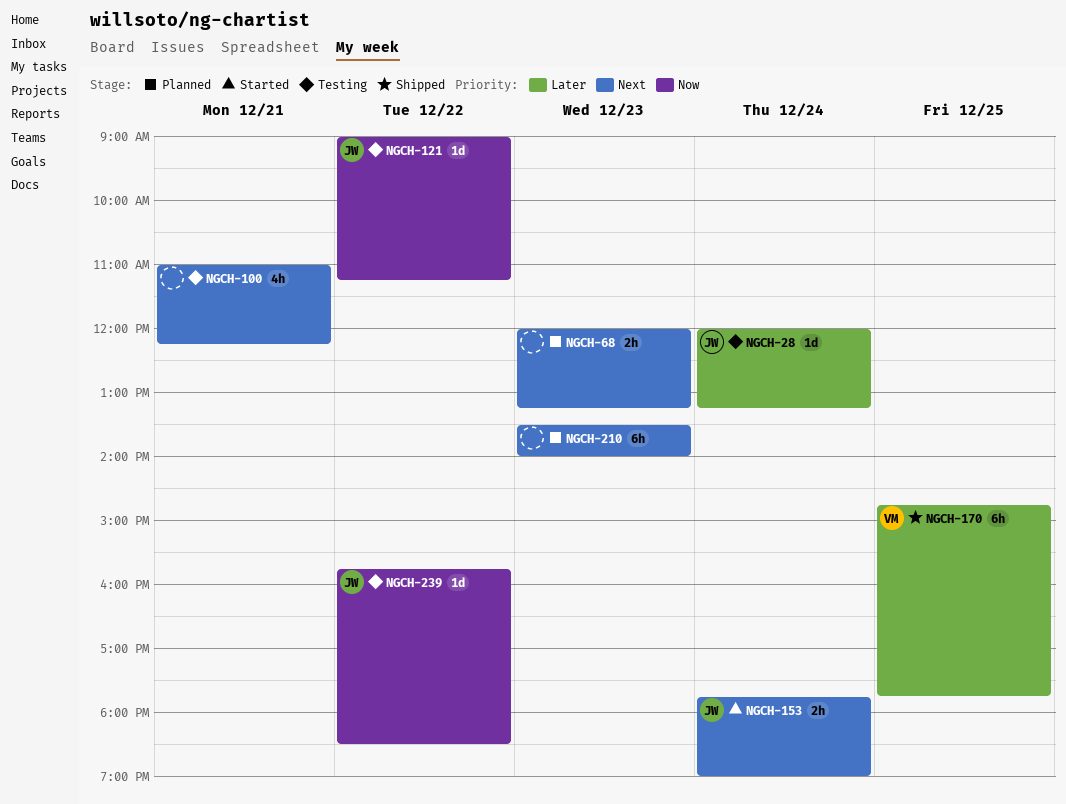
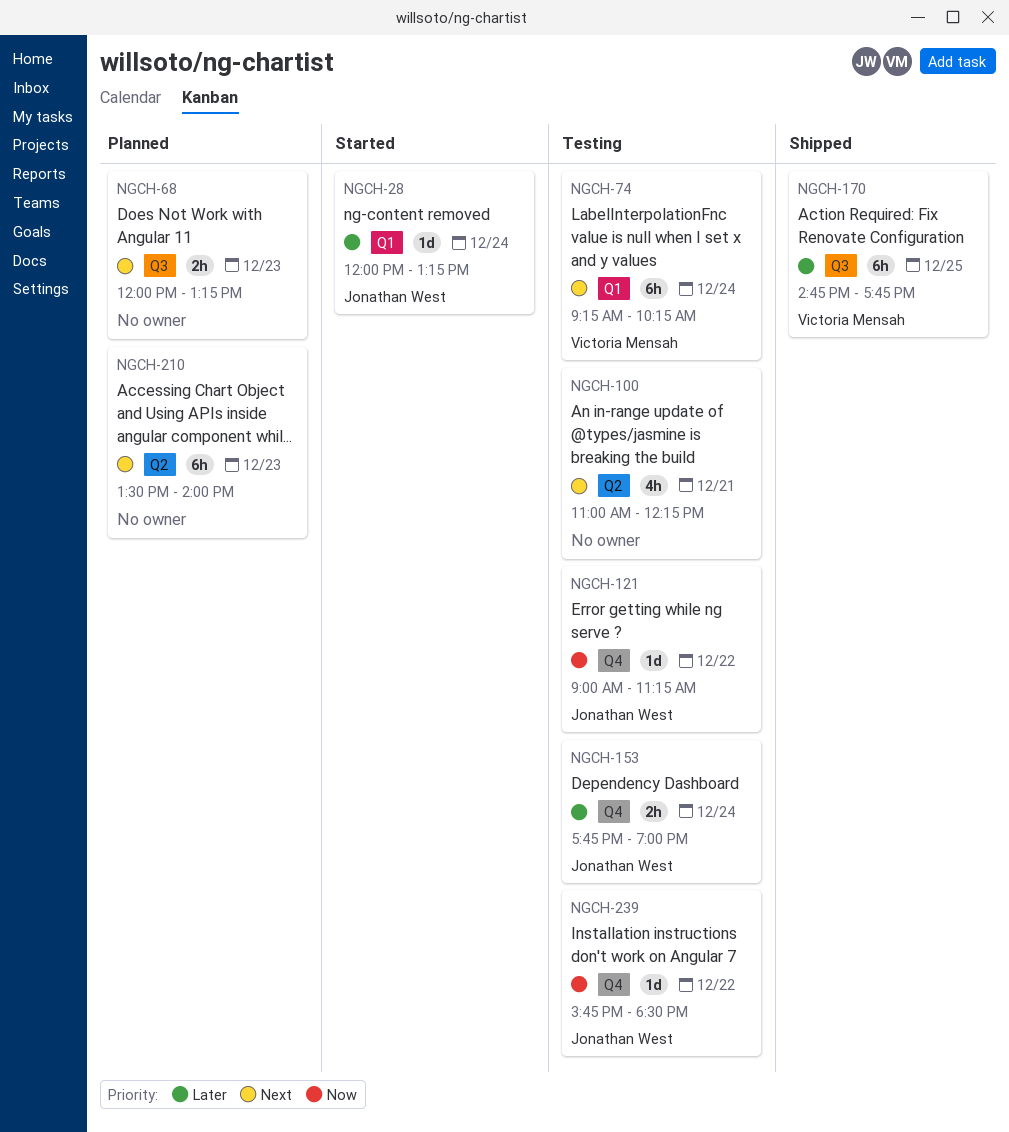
NGCH-28, status: Testing -> Started
NGCH-74: none -> present
NGCH-153, status: Started -> Testing
NGCH-153, priority: Next -> Later

